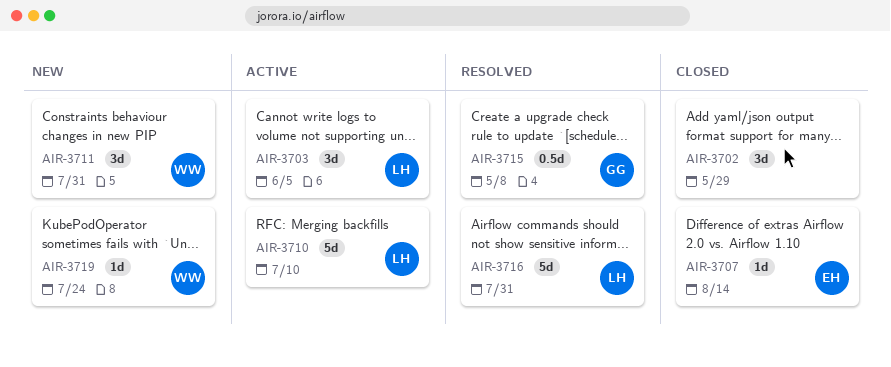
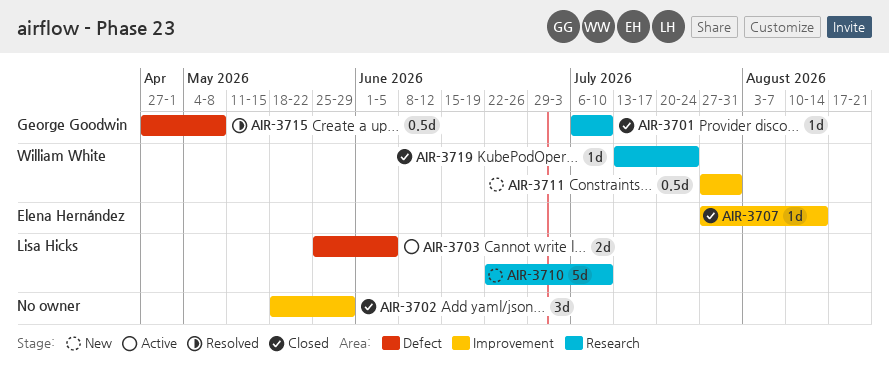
AIR-3701: none -> present
AIR-3703, estimate: 3d -> 2d
AIR-3710, status: Active -> New
AIR-3711, estimate: 3d -> 0.5d
AIR-3716: present -> none
AIR-3719, status: New -> Closed

